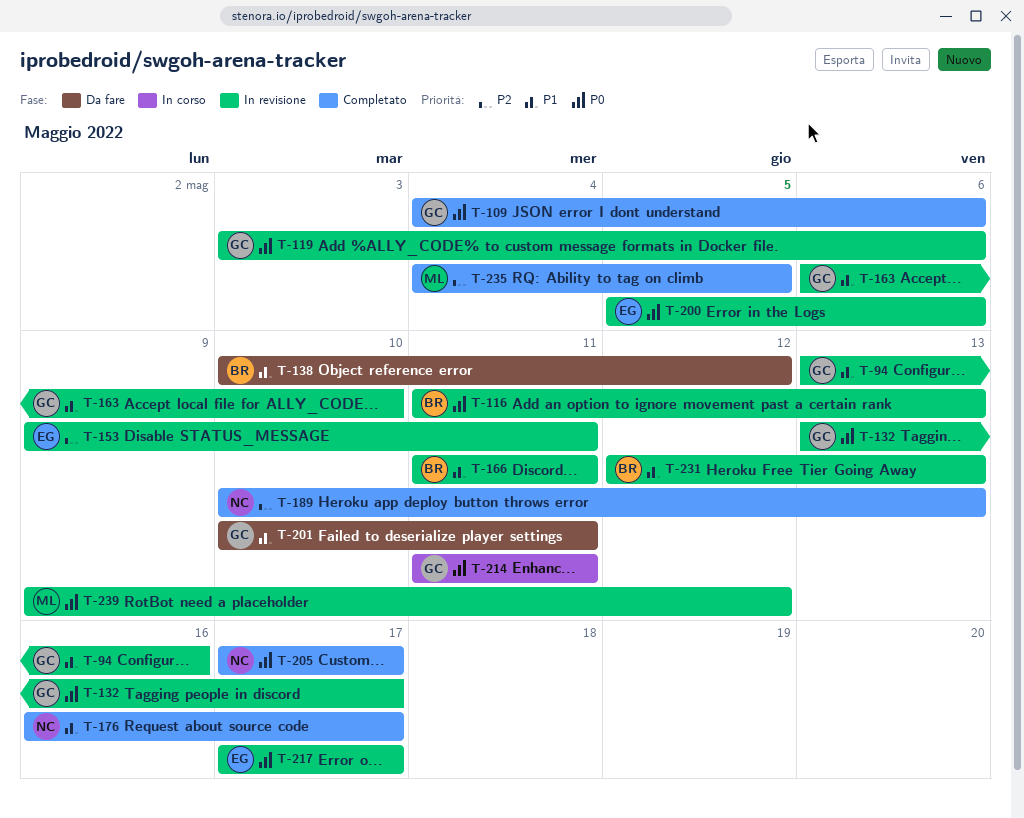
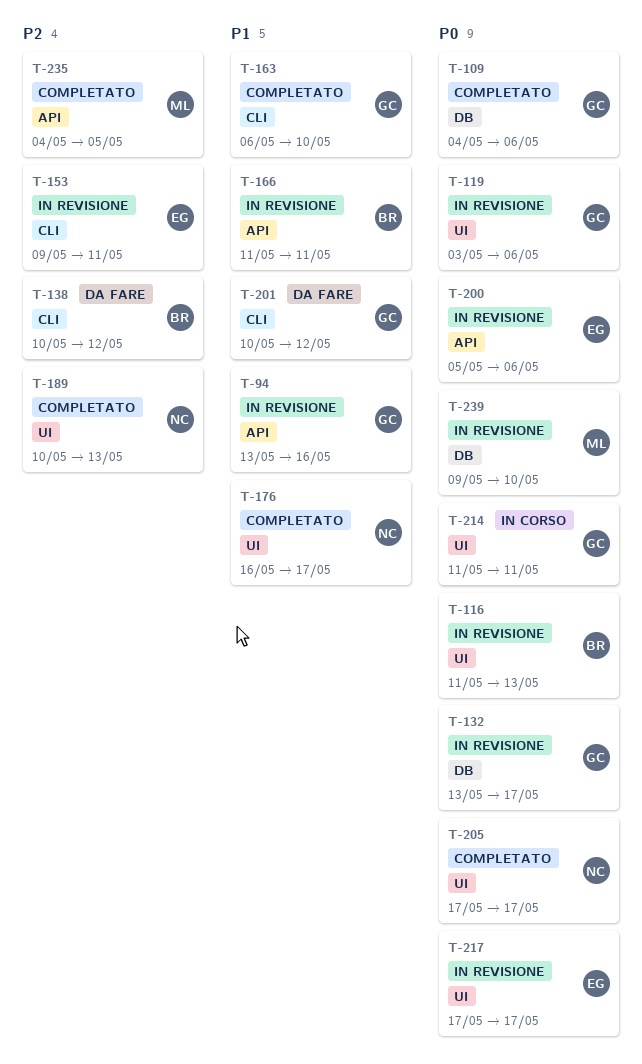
T-138, priority: P1 -> P2
T-163, status: In revisione -> Completato
T-201, due: May 11 -> May 12
T-231: present -> none
T-239, due: May 12 -> May 10

